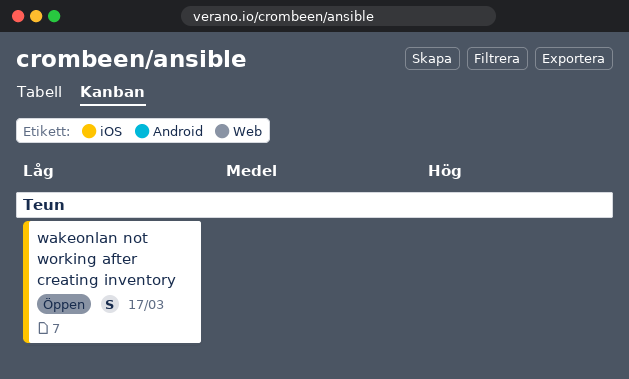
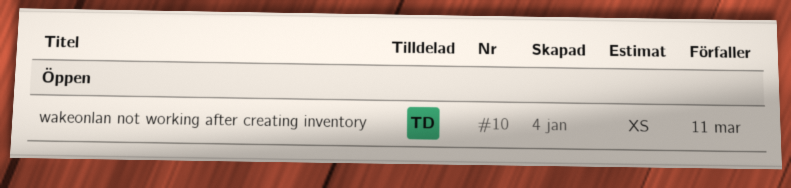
wakeonlan not working after creating inventory, estimate: S -> XS
wakeonlan not working after creating inventory, due: Mar 17 -> Mar 11

